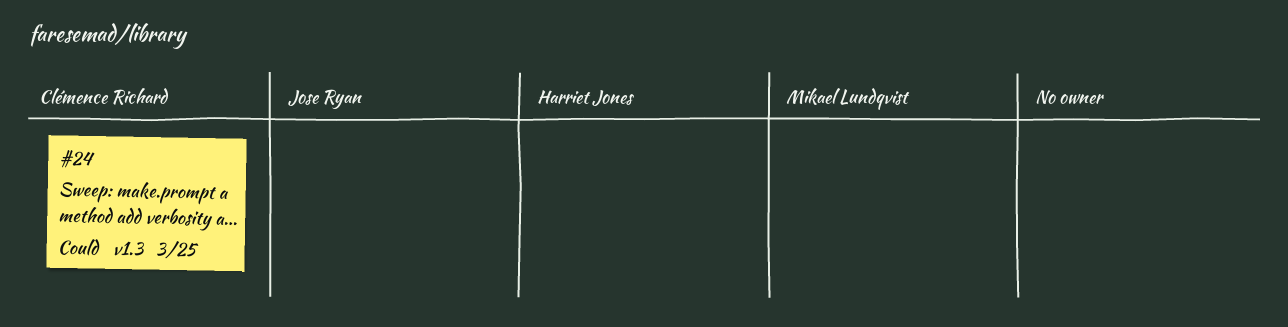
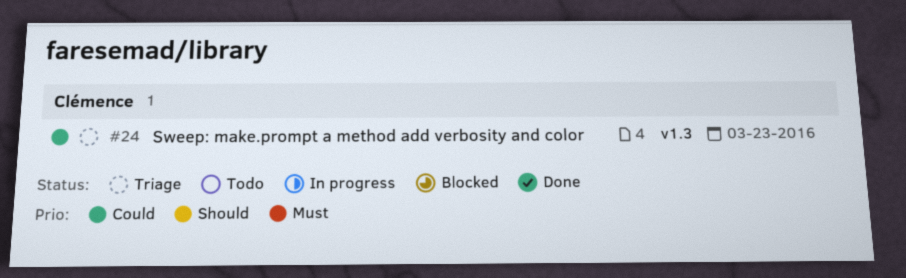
#24, due: Mar 25 -> Mar 23

